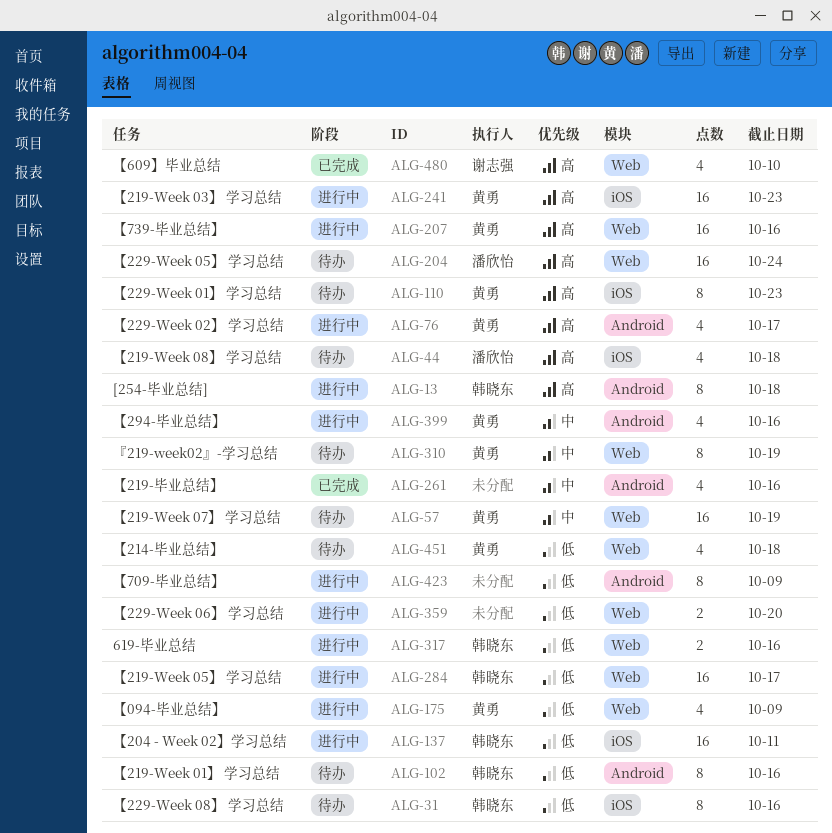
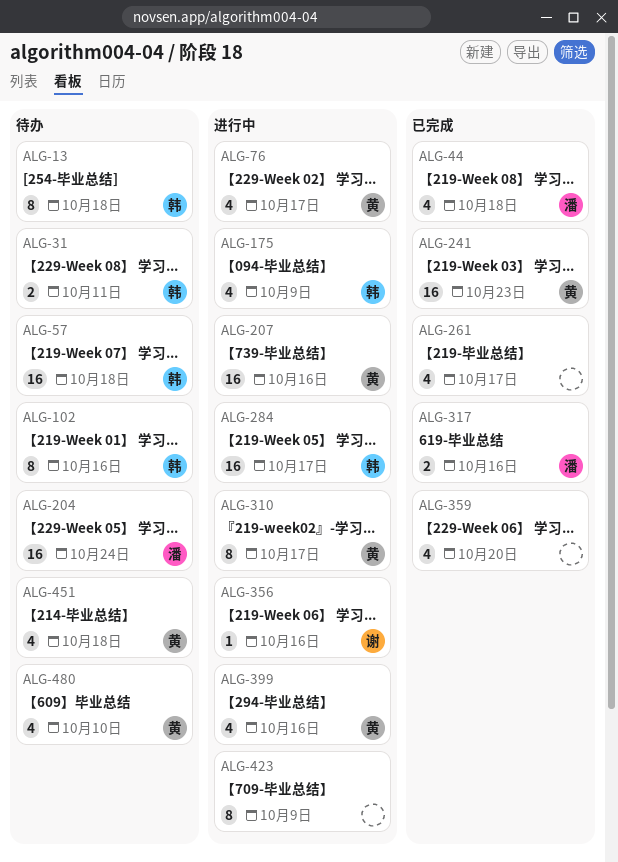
ALG-13, status: 进行中 -> 待办
ALG-31, estimate: 8 -> 2
ALG-31, due: Oct 16 -> Oct 11
ALG-44, status: 待办 -> 已完成
ALG-57, owner: 黄勇 -> 韩晓东
ALG-57, due: Oct 19 -> Oct 18
ALG-110: present -> none
ALG-137: present -> none
ALG-175, owner: 黄勇 -> 韩晓东
ALG-241, status: 进行中 -> 已完成
ALG-261, due: Oct 16 -> Oct 17
ALG-310, status: 待办 -> 进行中
ALG-310, due: Oct 19 -> Oct 17
ALG-317, status: 进行中 -> 已完成
ALG-317, owner: 韩晓东 -> 潘欣怡
ALG-356: none -> present
ALG-359, status: 进行中 -> 已完成
ALG-359, estimate: 2 -> 4
ALG-480, status: 已完成 -> 待办
ALG-480, owner: 谢志强 -> 黄勇

